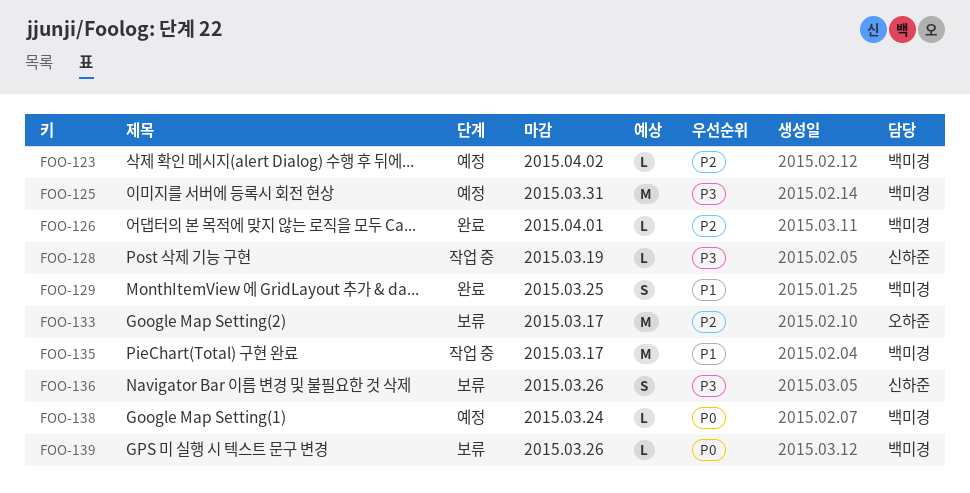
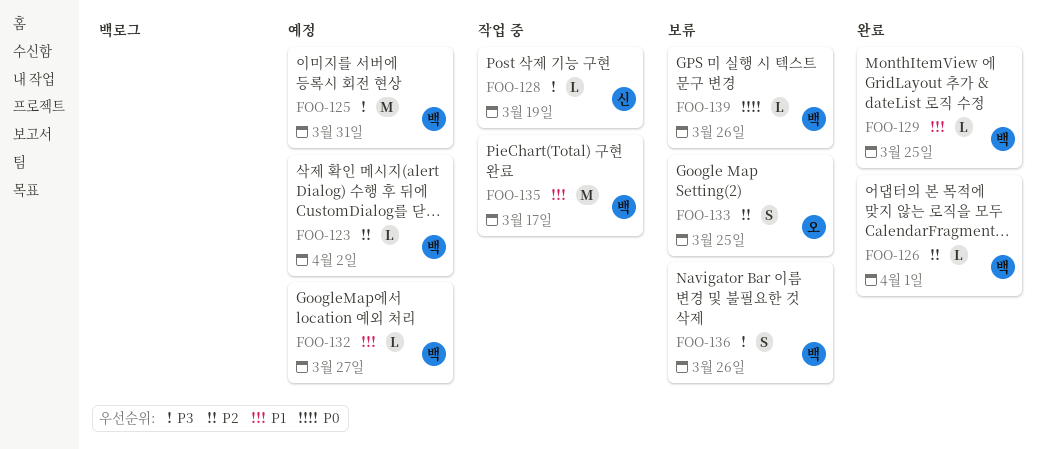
FOO-129, estimate: S -> L
FOO-132: none -> present
FOO-133, estimate: M -> S
FOO-133, due: Mar 17 -> Mar 25
FOO-136, owner: 신하준 -> 백미경
FOO-138: present -> none

